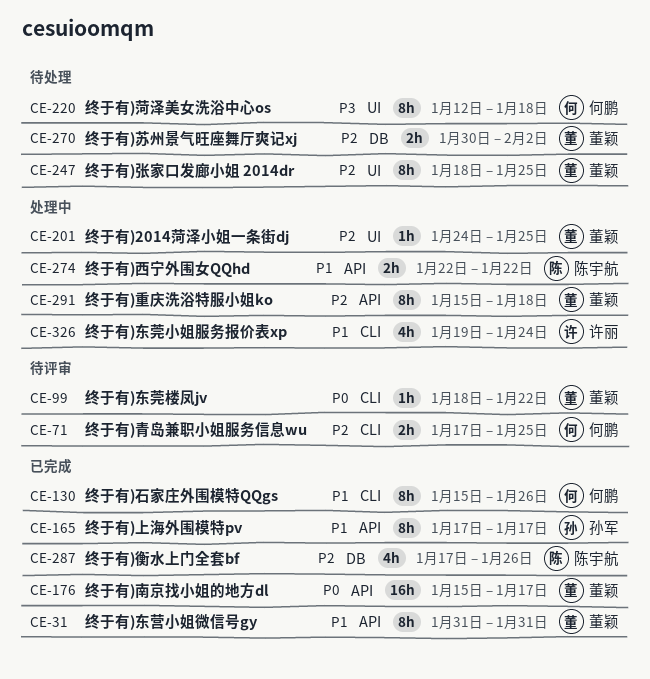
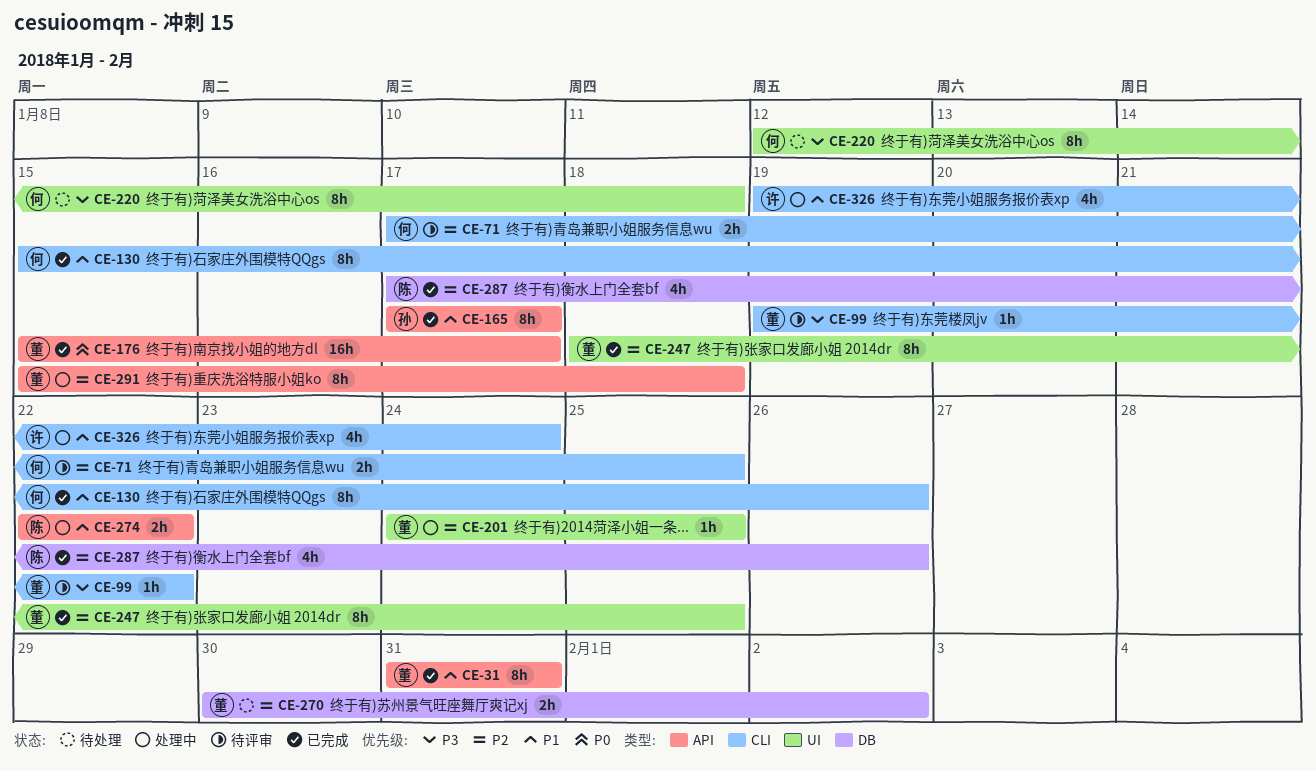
CE-99, priority: P0 -> P3
CE-99, start: Jan 18 -> Jan 19
CE-247, status: 待处理 -> 已完成

